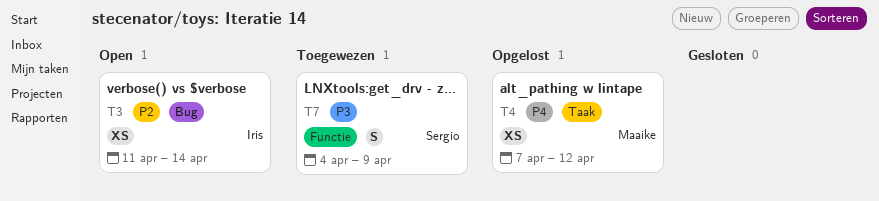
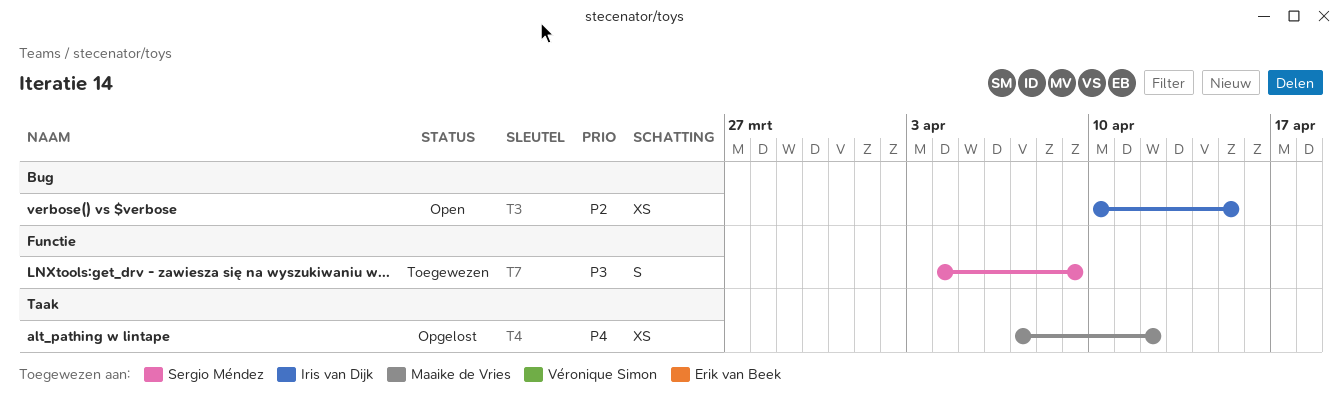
T3, start: Apr 11 -> Apr 10
T3, due: Apr 14 -> Apr 15

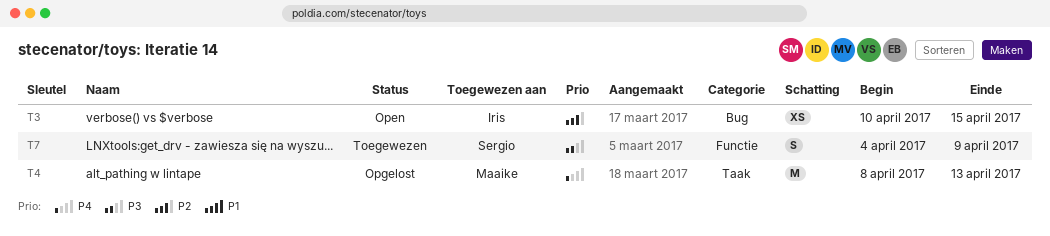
T4, estimate: XS -> M
T4, start: Apr 7 -> Apr 8
T4, due: Apr 12 -> Apr 13

